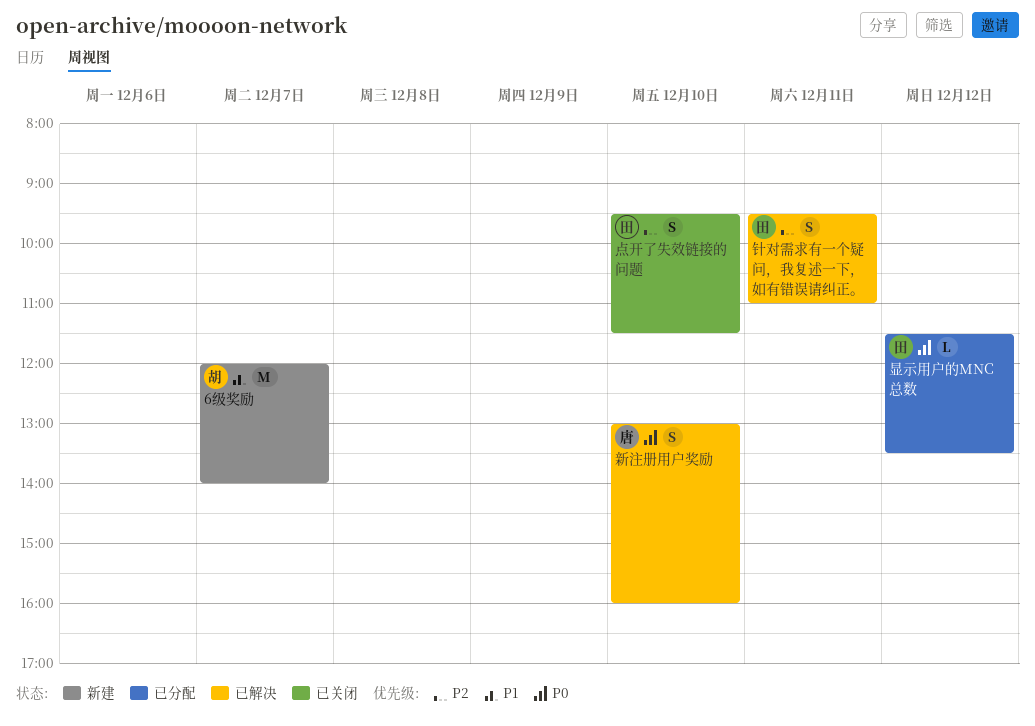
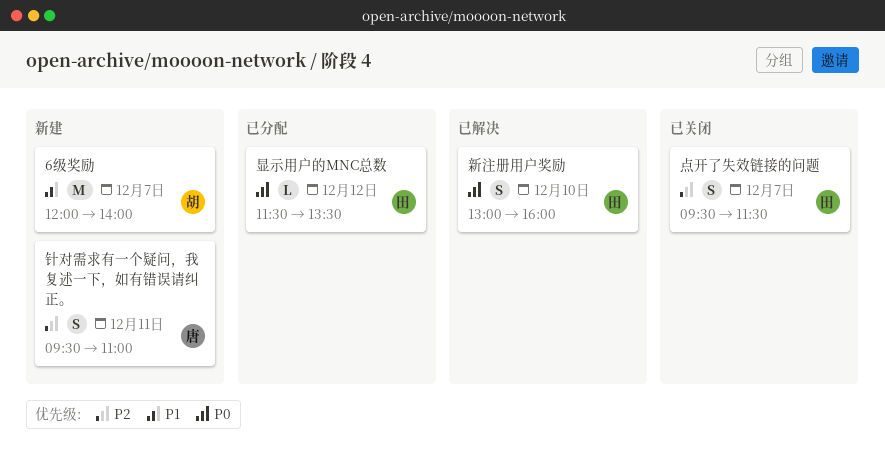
新注册用户奖励, owner: 唐 -> 田
点开了失效链接的问题, day: Dec 10 -> Dec 7
针对需求有一个疑问，我复述一下，如有错误请纠正。, status: 已解决 -> 新建
针对需求有一个疑问，我复述一下，如有错误请纠正。, owner: 田 -> 唐

